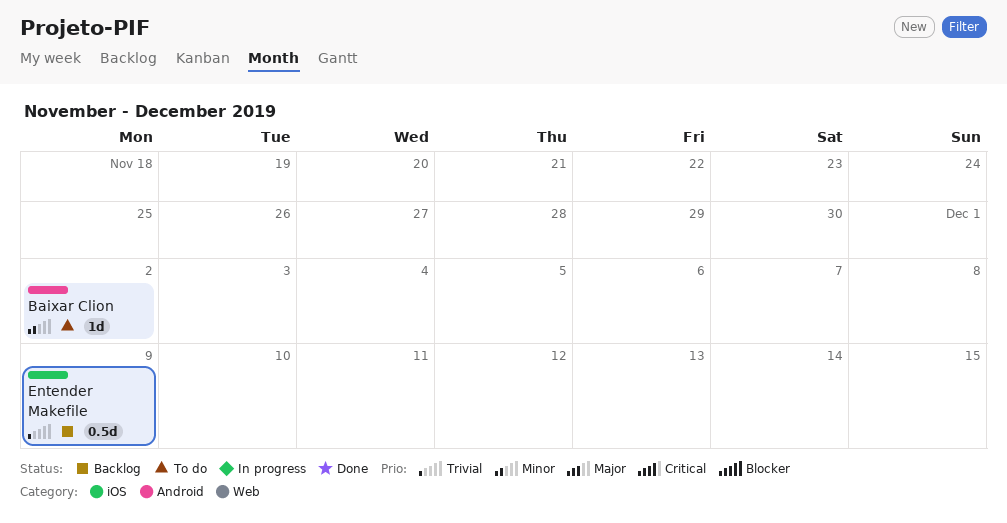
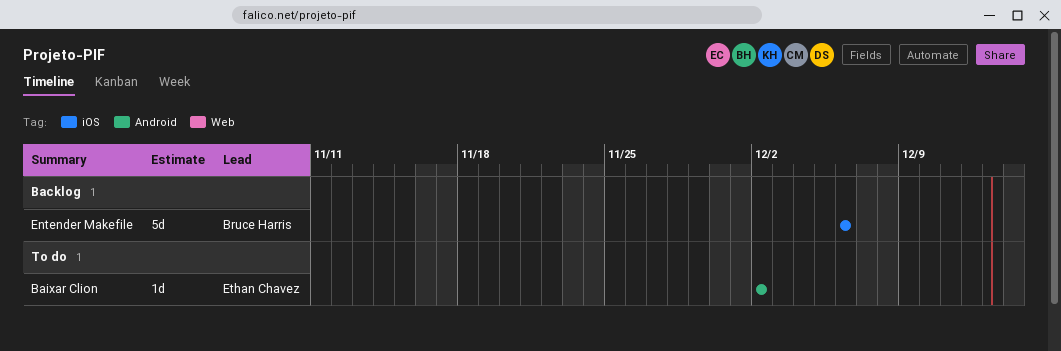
Entender Makefile, estimate: 0.5d -> 5d
Entender Makefile, due: Dec 9 -> Dec 6

